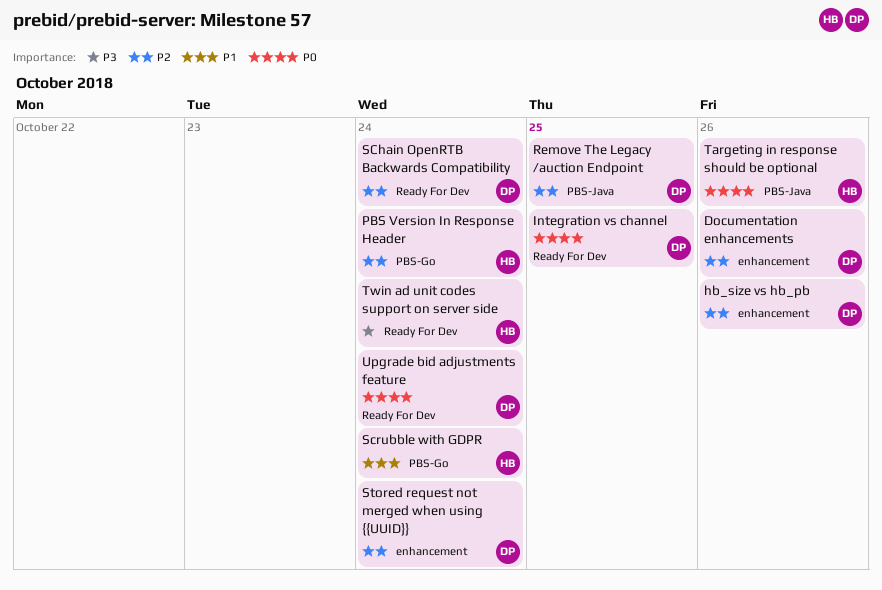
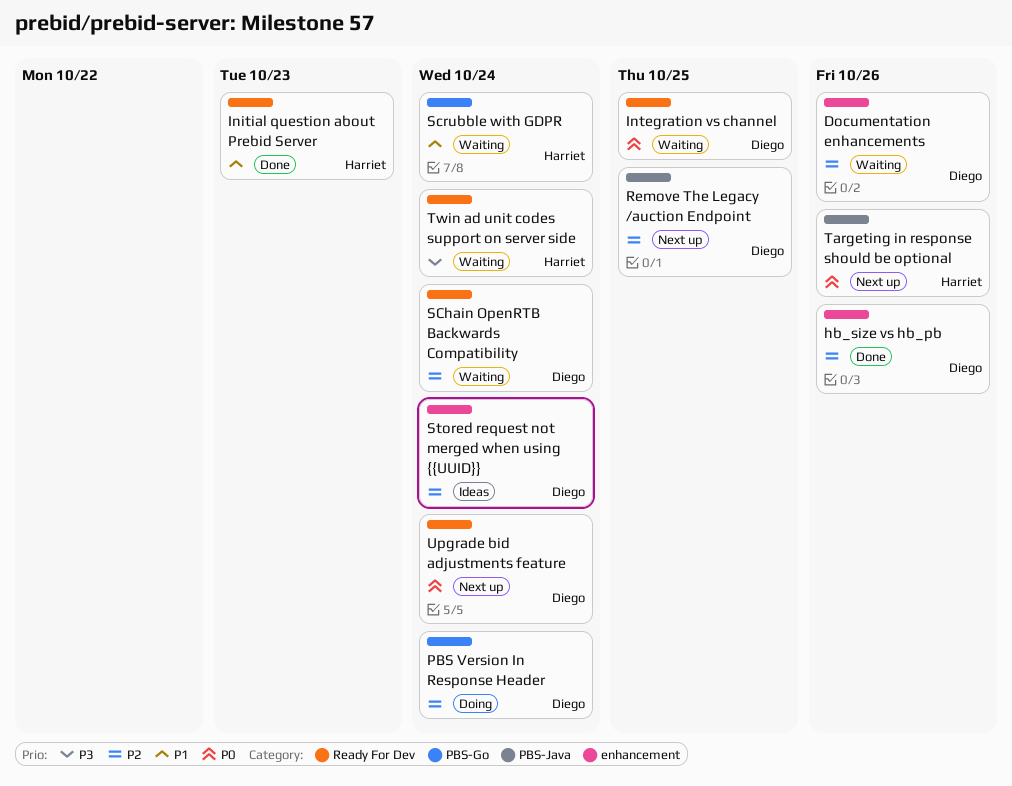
Initial question about Prebid Server: none -> present
PBS Version In Response Header, owner: Harriet -> Diego

